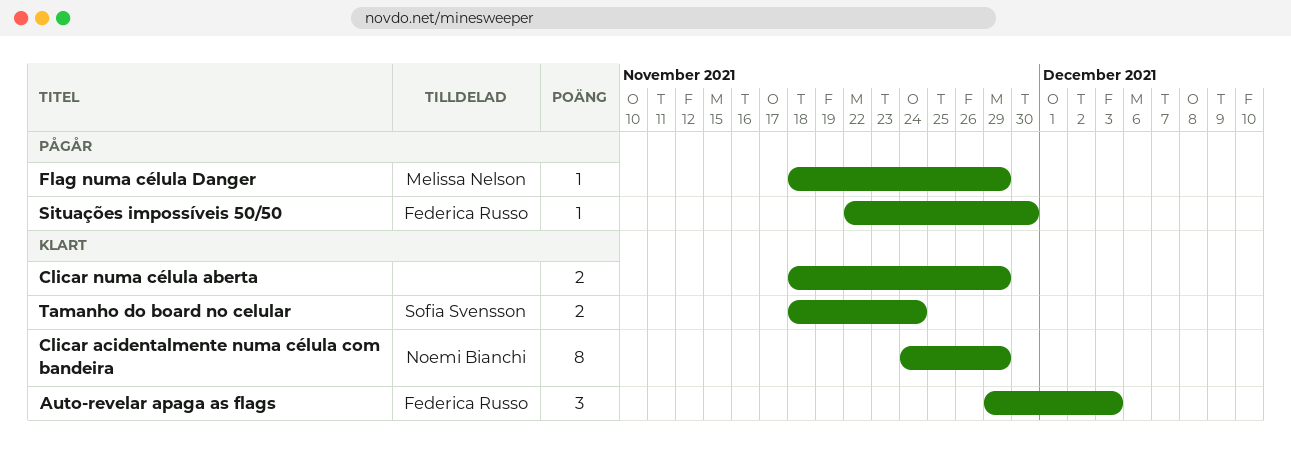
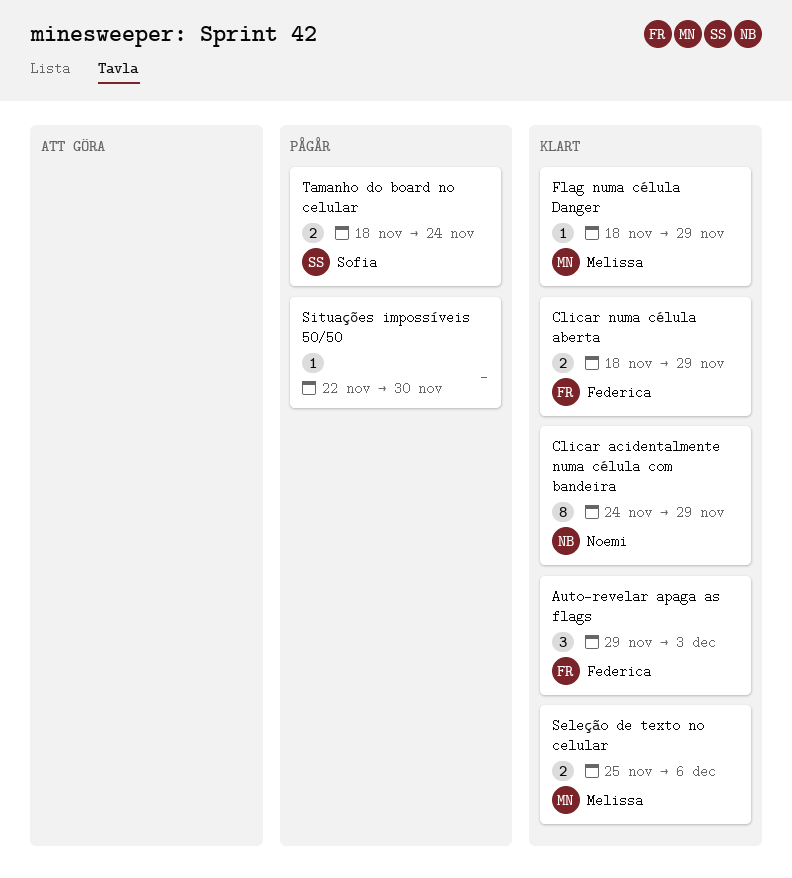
Clicar numa célula aberta, owner: none -> Federica Russo
Flag numa célula Danger, status: Pågår -> Klart
Seleção de texto no celular: none -> present
Situações impossíveis 50/50, owner: Federica Russo -> none
Tamanho do board no celular, status: Klart -> Pågår

